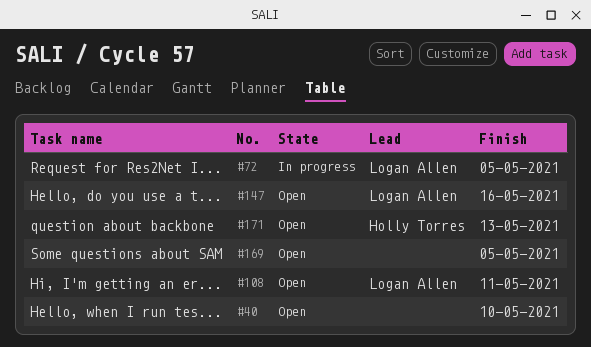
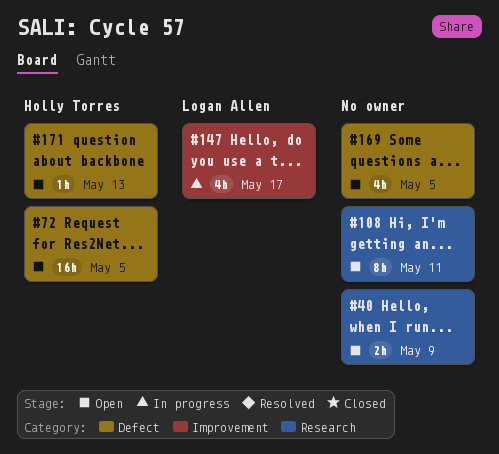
#40, due: May 10 -> May 9
#72, status: In progress -> Open
#72, owner: Logan Allen -> Holly Torres
#108, owner: Logan Allen -> none
#147, status: Open -> In progress
#147, due: May 16 -> May 17

